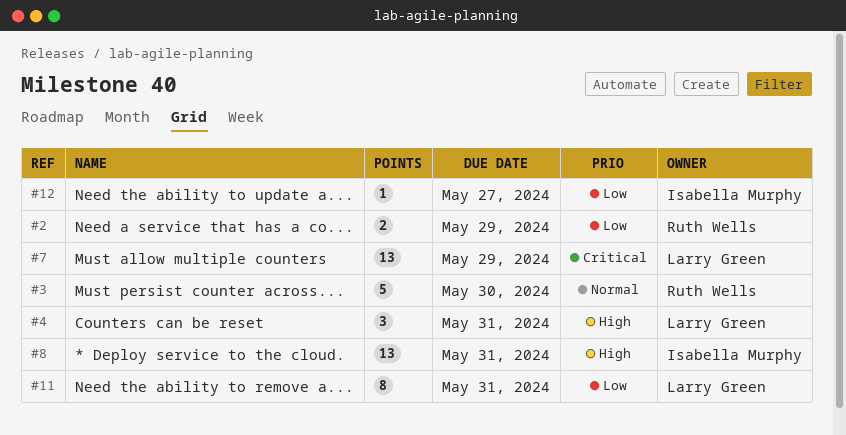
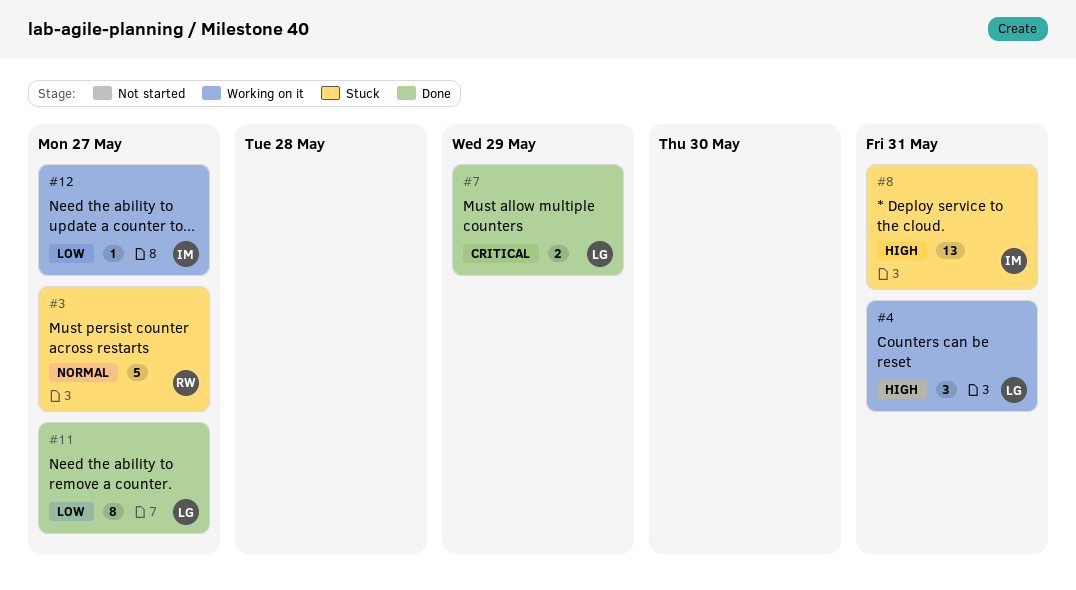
#2: present -> none
#3, due: May 30 -> May 27
#7, estimate: 13 -> 2
#11, due: May 31 -> May 27

